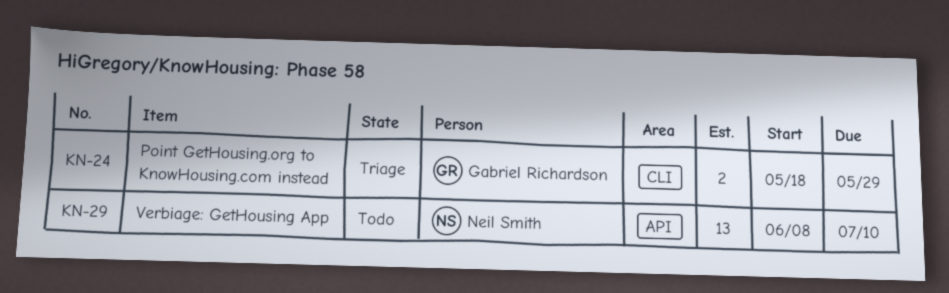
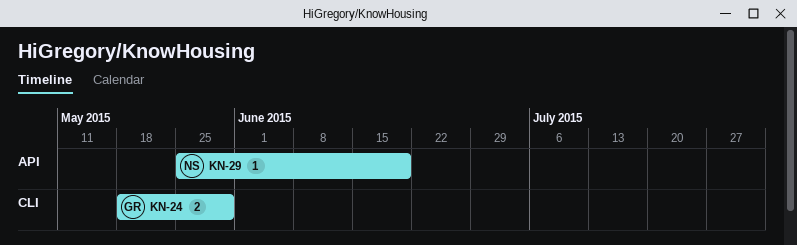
KN-29, estimate: 13 -> 1
KN-29, start: Jun 8 -> May 25
KN-29, due: Jul 10 -> Jun 19

